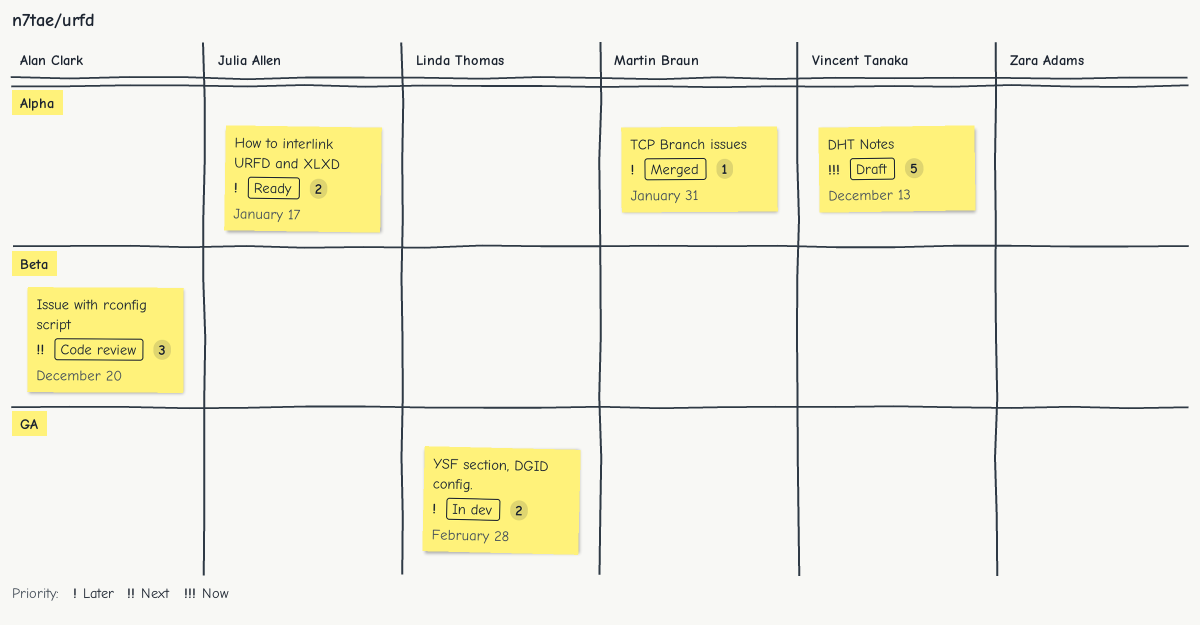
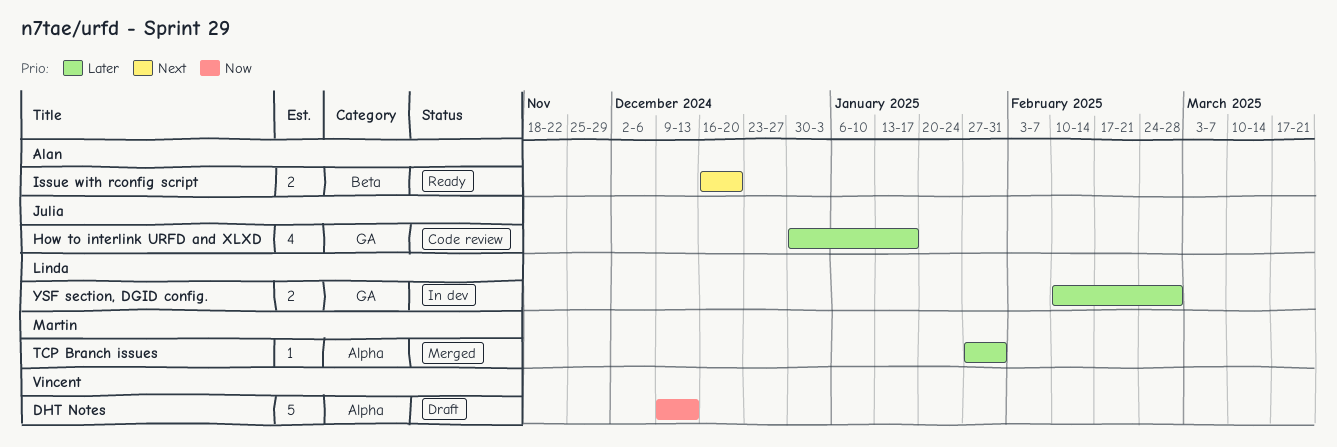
How to interlink URFD and XLXD, status: Ready -> Code review
How to interlink URFD and XLXD, label: Alpha -> GA
How to interlink URFD and XLXD, estimate: 2 -> 4
Issue with rconfig script, status: Code review -> Ready
Issue with rconfig script, estimate: 3 -> 2

